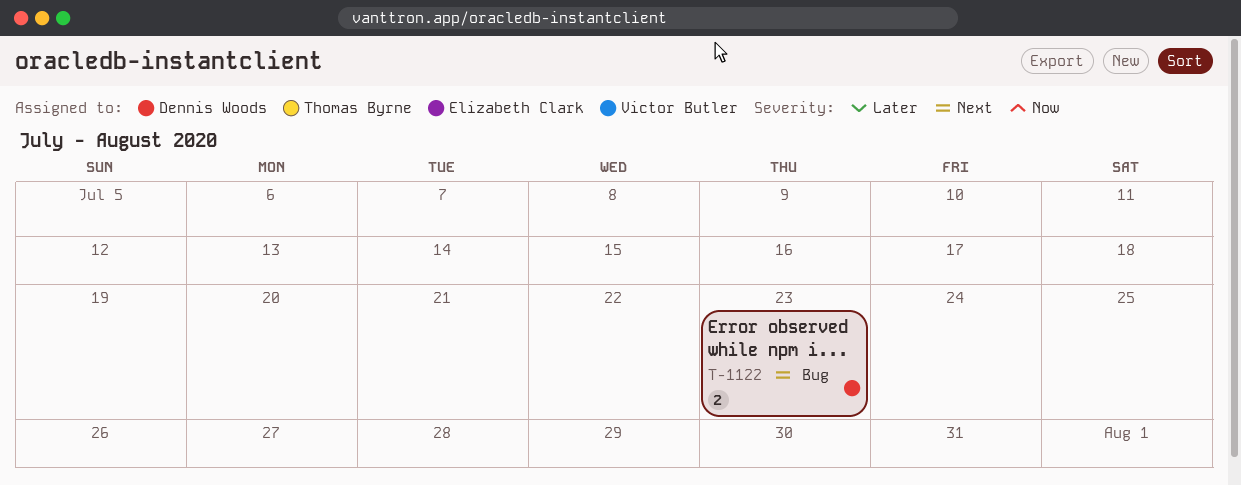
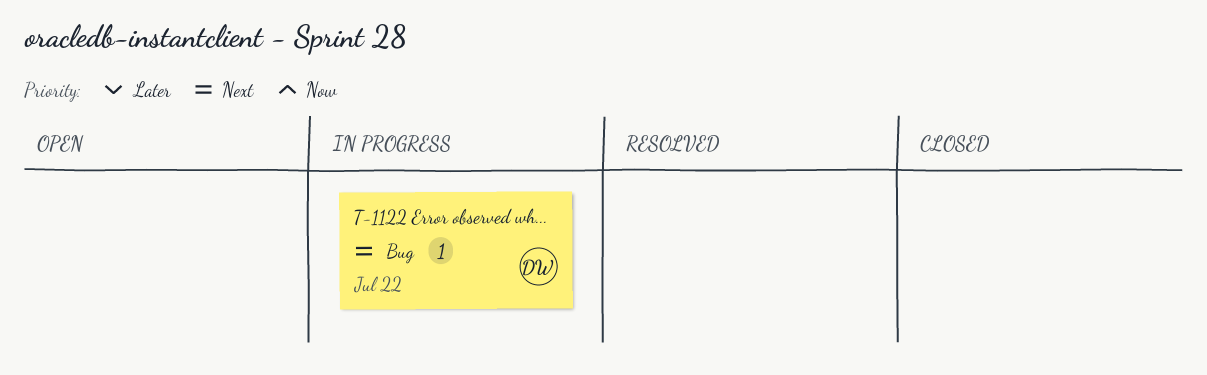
T-1122, estimate: 2 -> 1
T-1122, due: Jul 23 -> Jul 22

